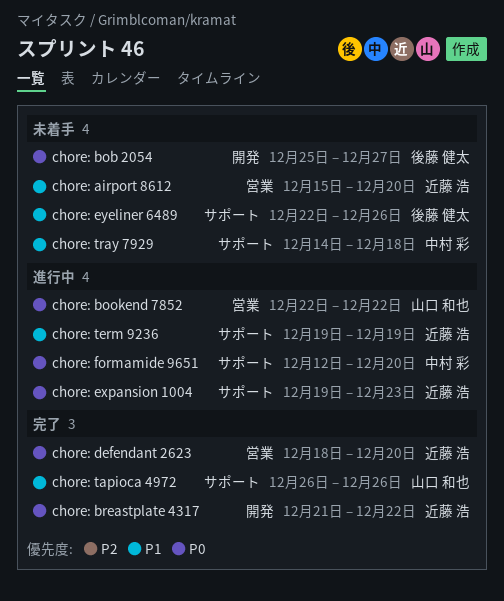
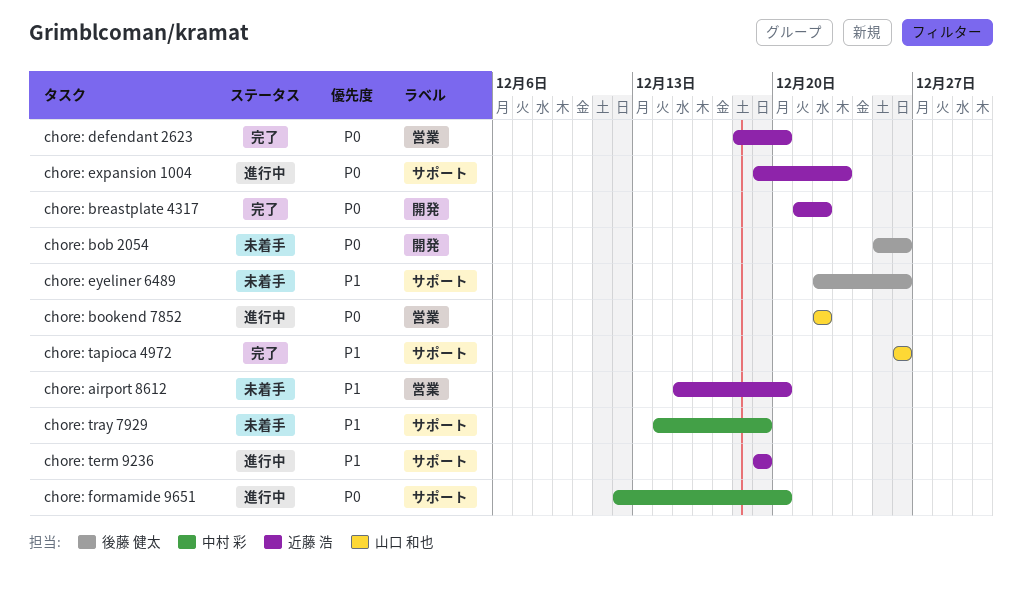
chore: bob 2054, due: Dec 27 -> Dec 26
chore: tray 7929, due: Dec 18 -> Dec 19

